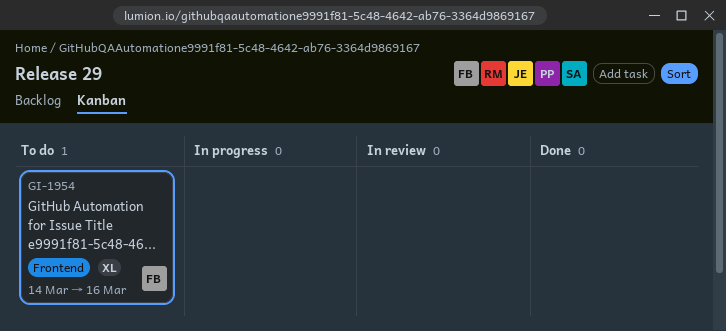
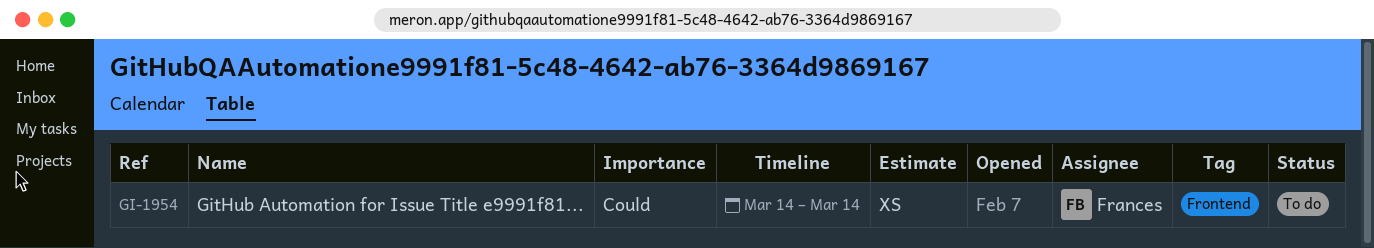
GI-1954, estimate: XL -> XS
GI-1954, due: Mar 16 -> Mar 14

